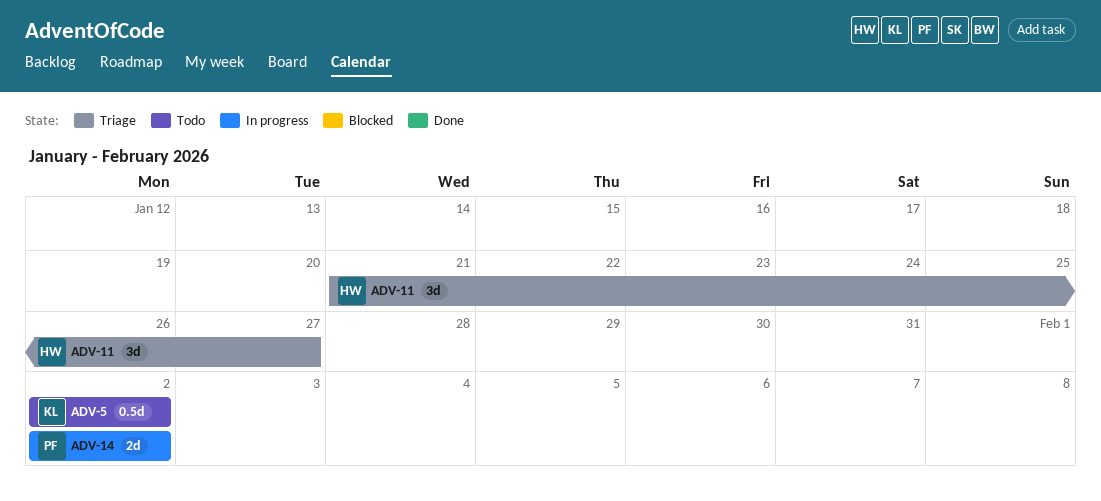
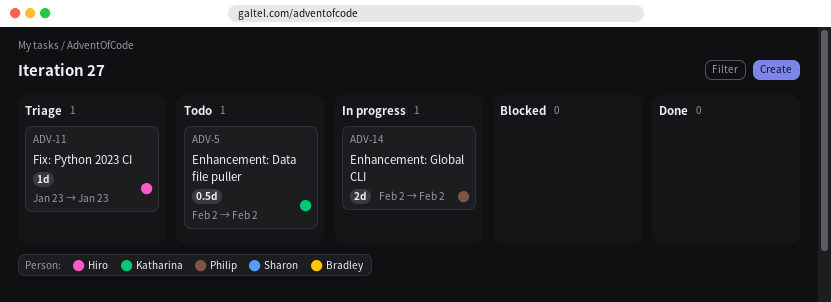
ADV-11, estimate: 3d -> 1d
ADV-11, start: Jan 21 -> Jan 23
ADV-11, due: Jan 27 -> Jan 23

